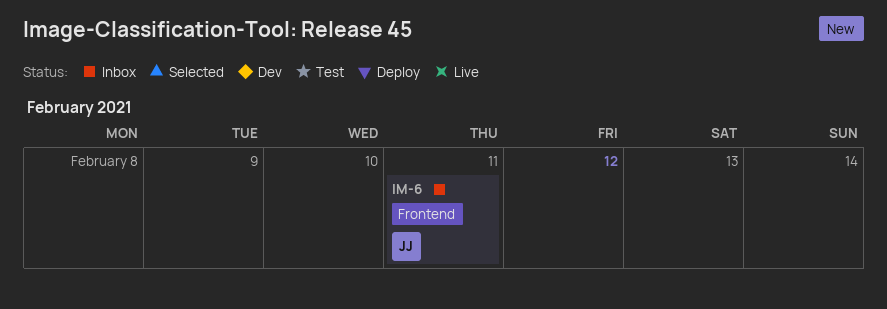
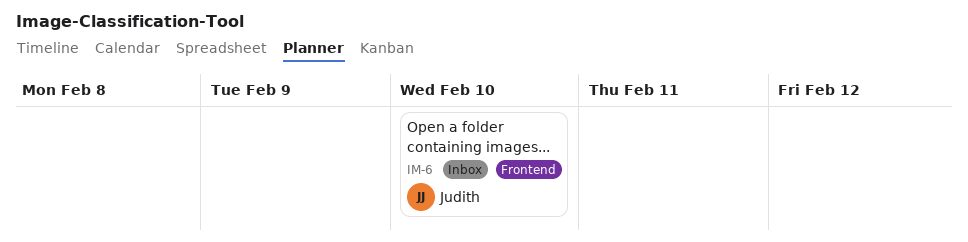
IM-6, due: Feb 11 -> Feb 10

